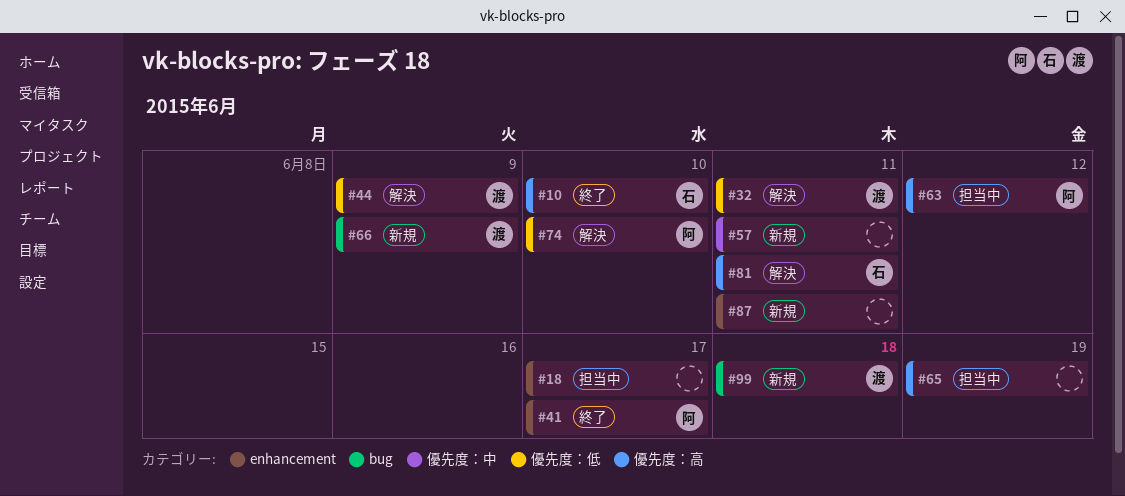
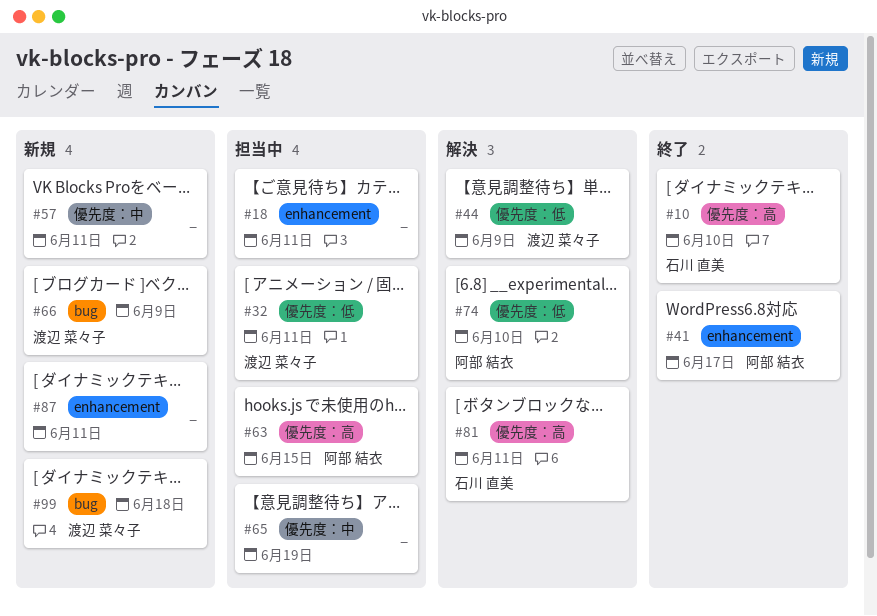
#18, due: Jun 17 -> Jun 11
#32, status: 解決 -> 担当中
#63, due: Jun 12 -> Jun 15
#65, label: 優先度：高 -> 優先度：中

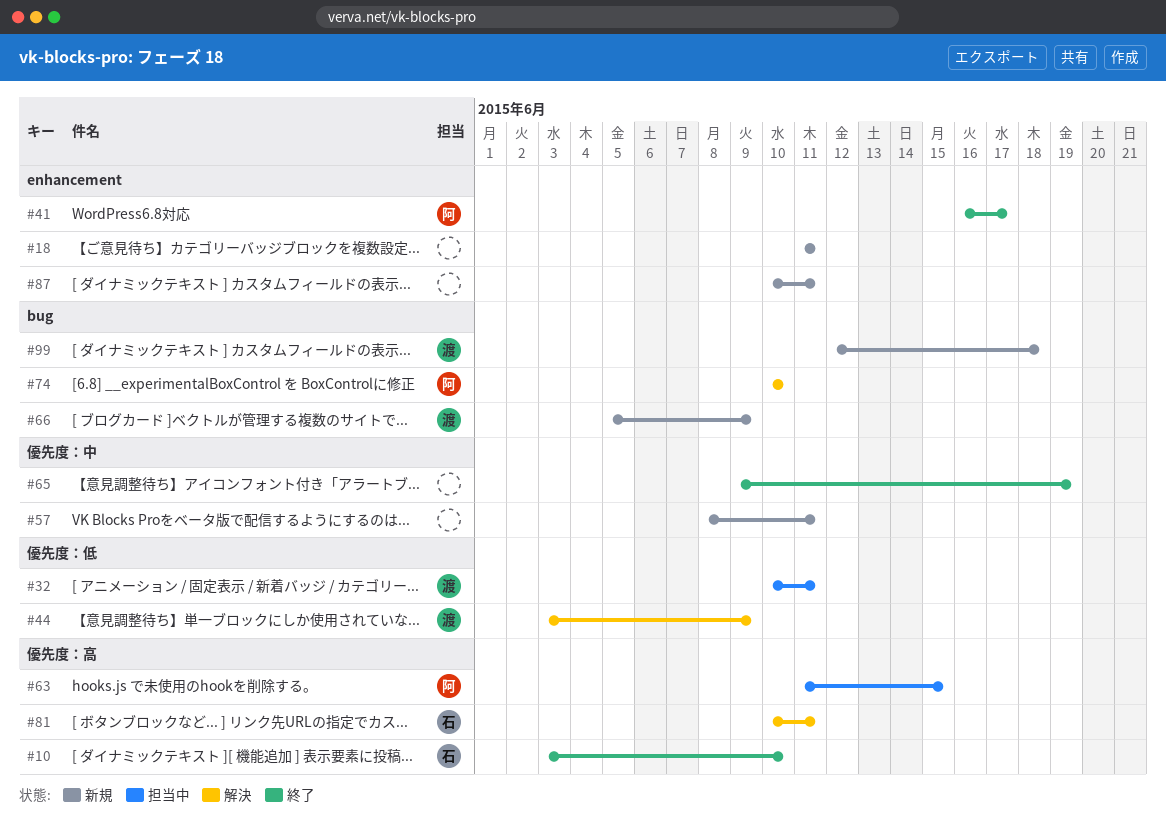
#18, status: 担当中 -> 新規
#65, status: 担当中 -> 終了
#74, label: 優先度：低 -> bug

